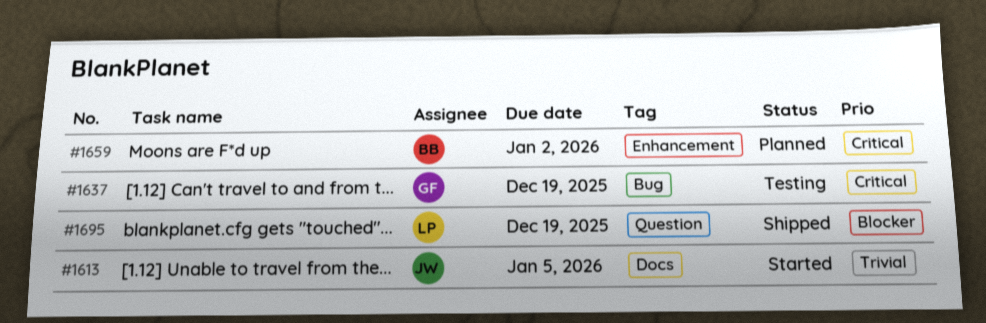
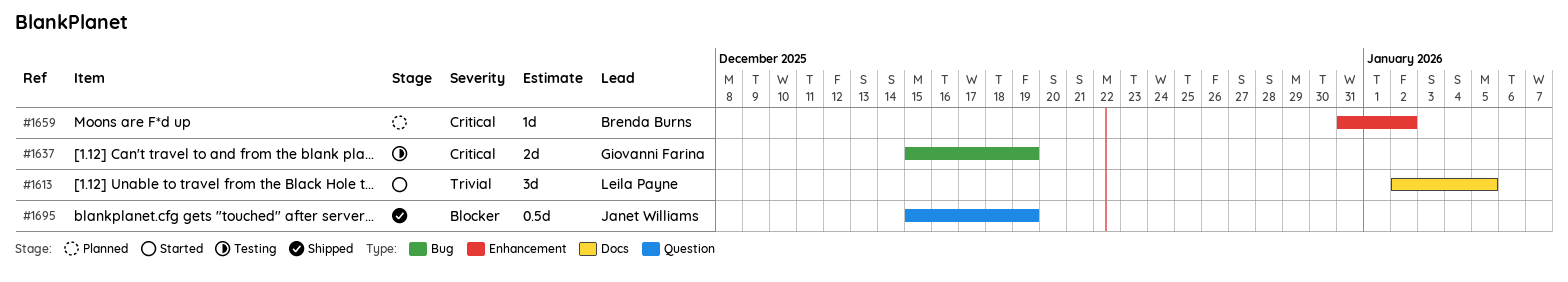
#1613, owner: Janet Williams -> Leila Payne
#1695, owner: Leila Payne -> Janet Williams

